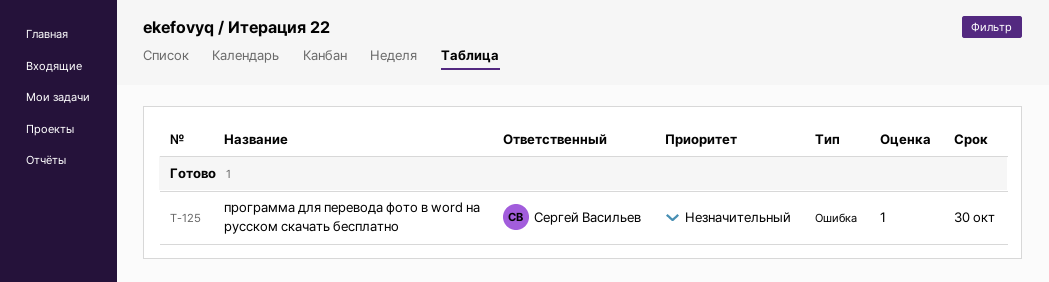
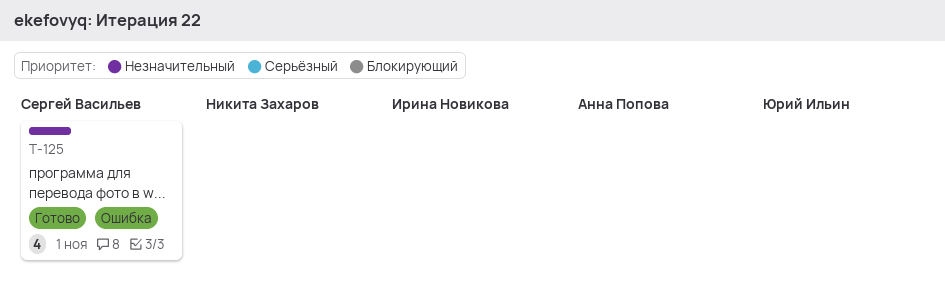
T-125, estimate: 1 -> 4
T-125, due: Oct 30 -> Nov 1

